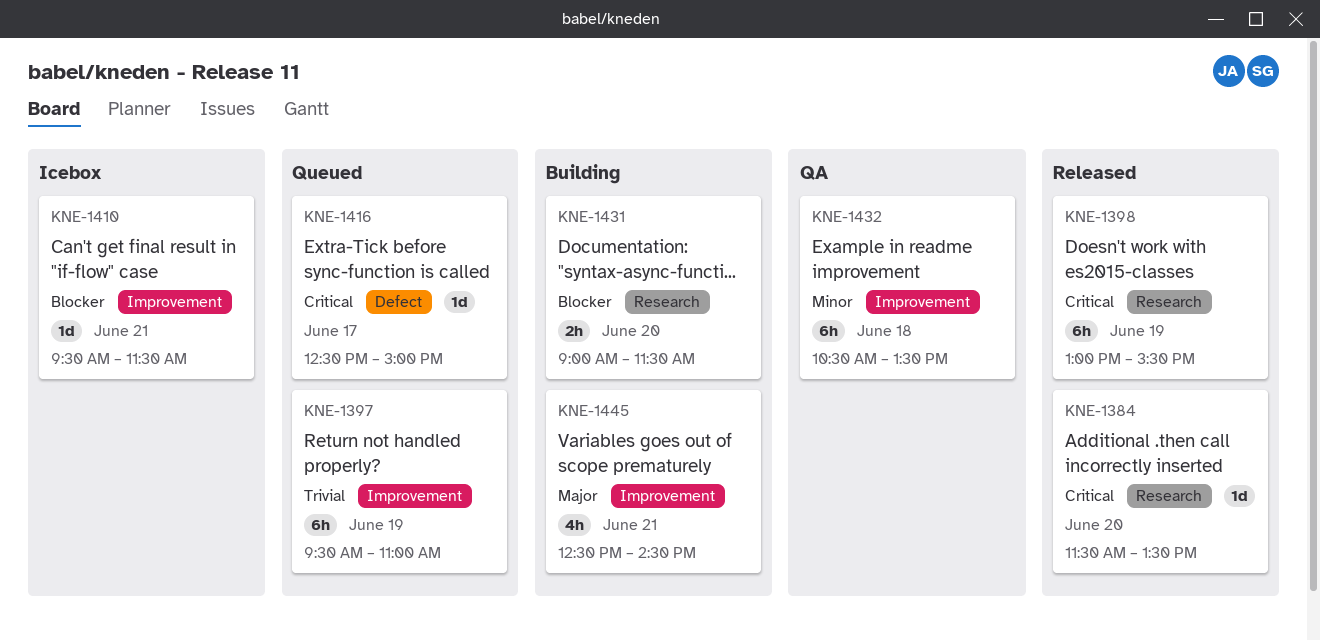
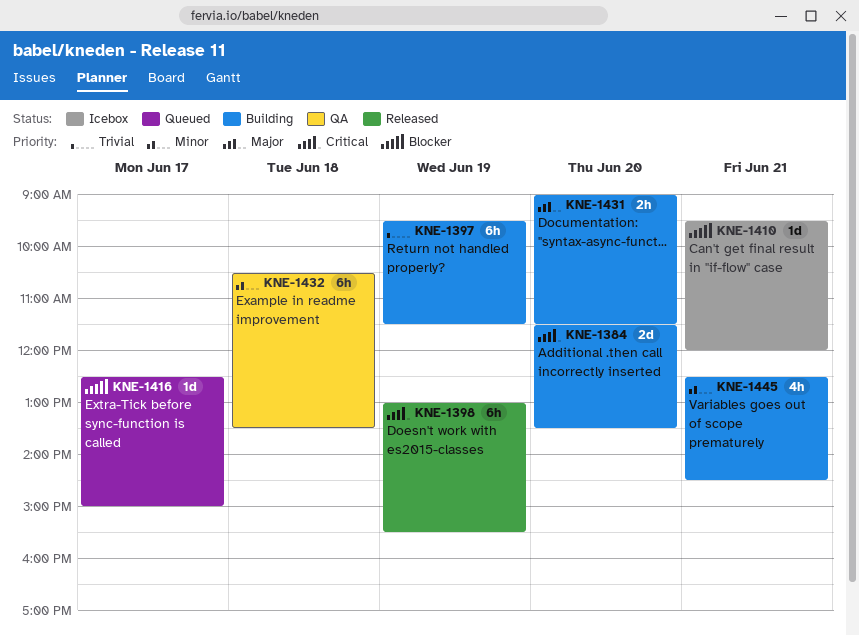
KNE-1384, status: Released -> Building
KNE-1384, estimate: 1d -> 2d
KNE-1397, status: Queued -> Building
KNE-1397, ends: 11:00 -> 11:30
KNE-1410, ends: 11:30 -> 12:00
KNE-1416, priority: Critical -> Blocker
KNE-1431, priority: Blocker -> Major
KNE-1445, priority: Major -> Minor

